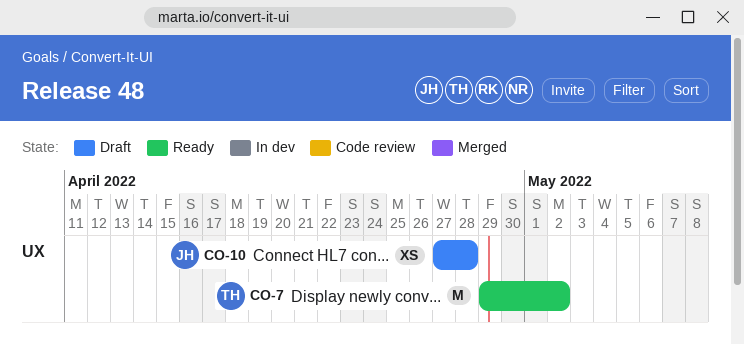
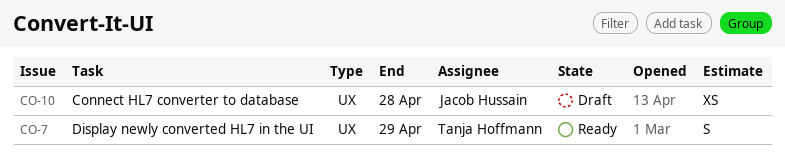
CO-7, estimate: M -> S
CO-7, due: May 2 -> Apr 29

